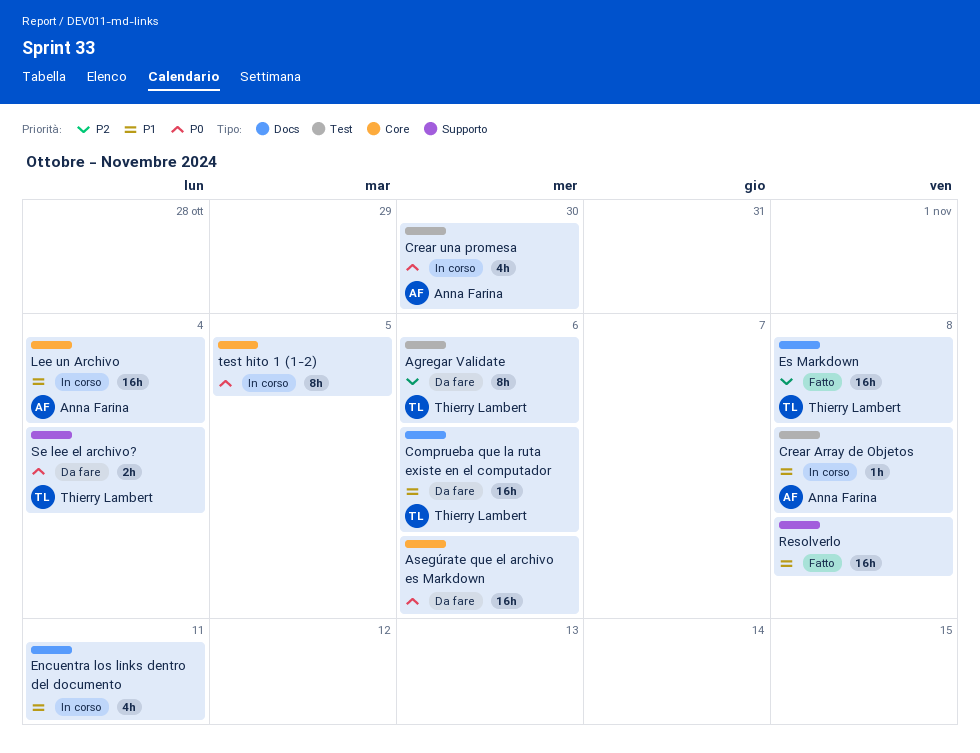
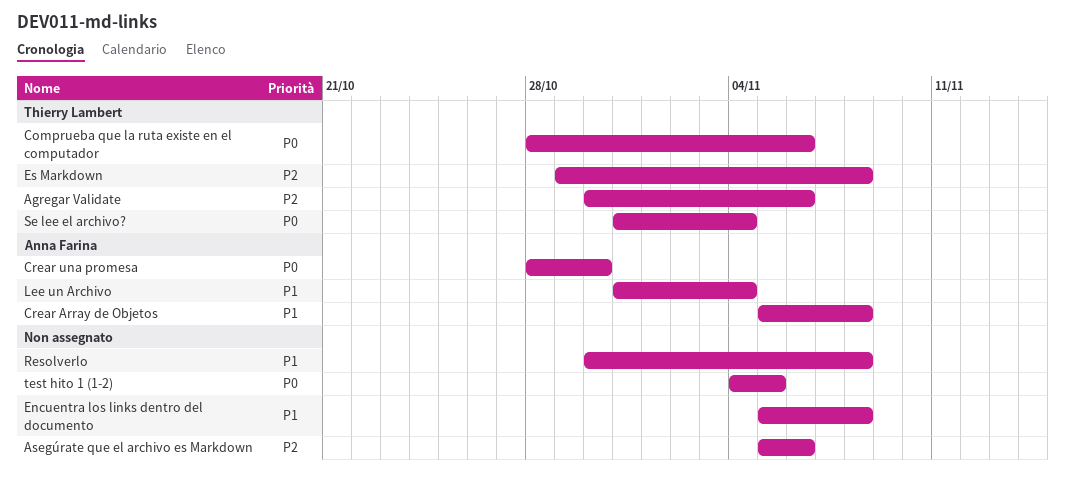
Asegúrate que el archivo es Markdown, priority: P0 -> P2
Comprueba que la ruta existe en el computador, priority: P1 -> P0
Encuentra los links dentro del documento, due: Nov 11 -> Nov 8

